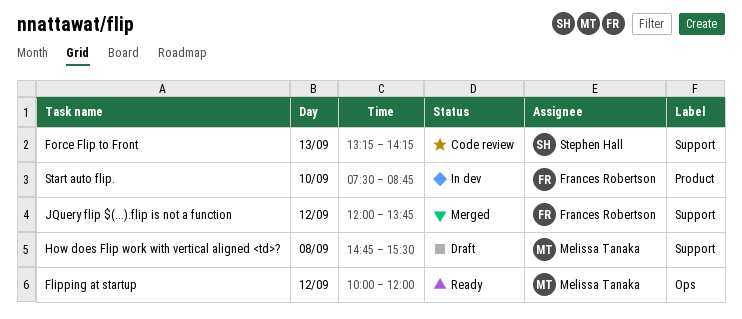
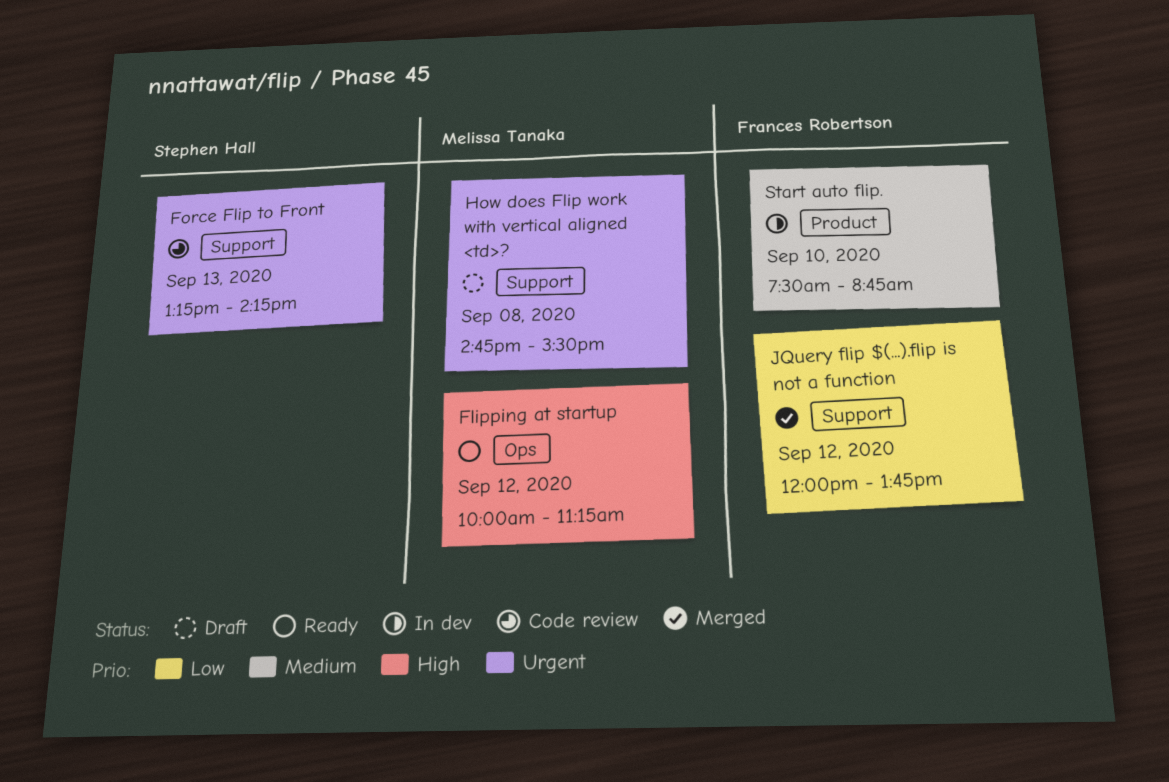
Flipping at startup, ends: 12:00 -> 11:15

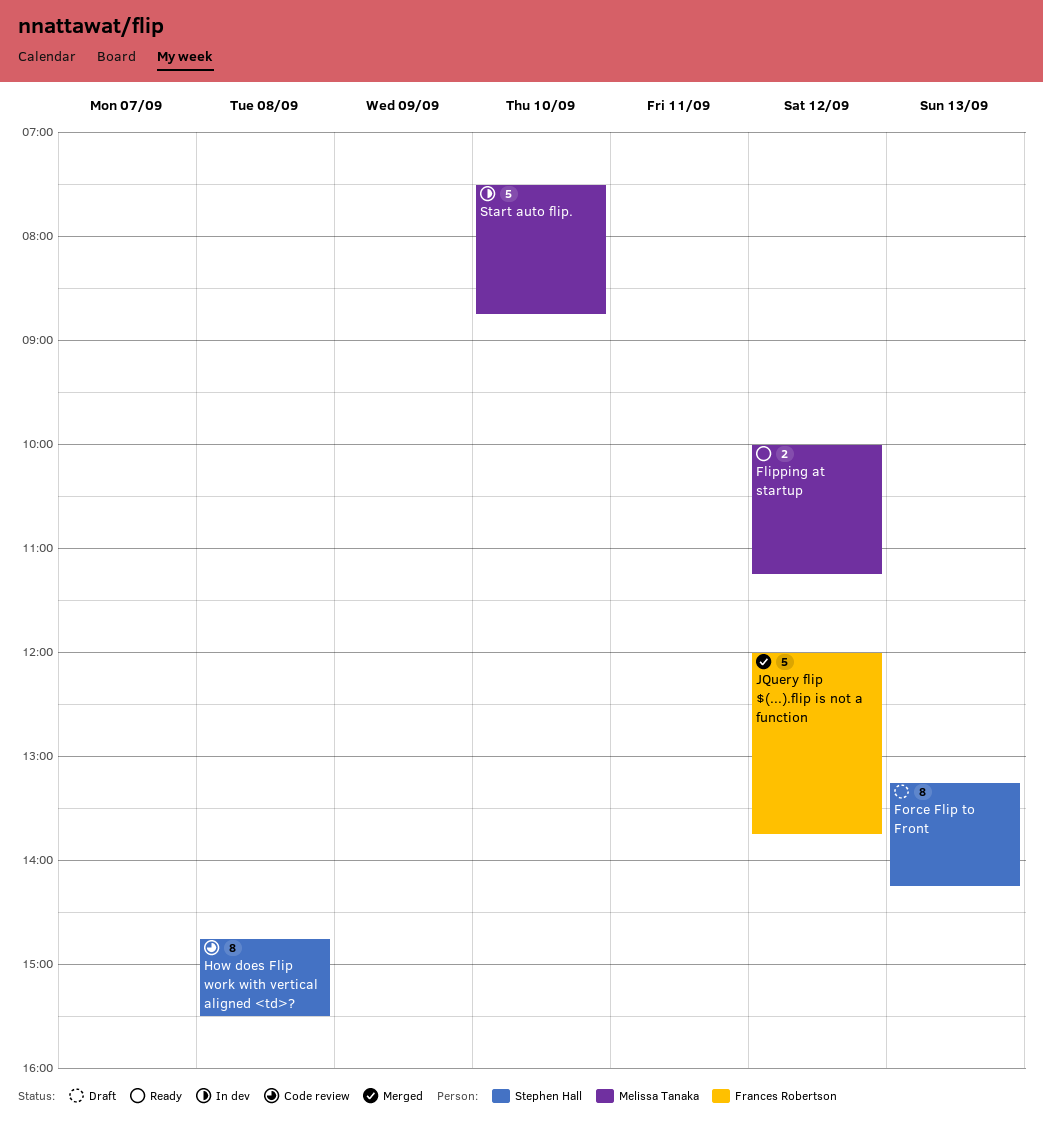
Force Flip to Front, status: Code review -> Draft
How does Flip work with vertical aligned <td>?, status: Draft -> Code review
How does Flip work with vertical aligned <td>?, owner: Melissa Tanaka -> Stephen Hall
Start auto flip., owner: Frances Robertson -> Melissa Tanaka

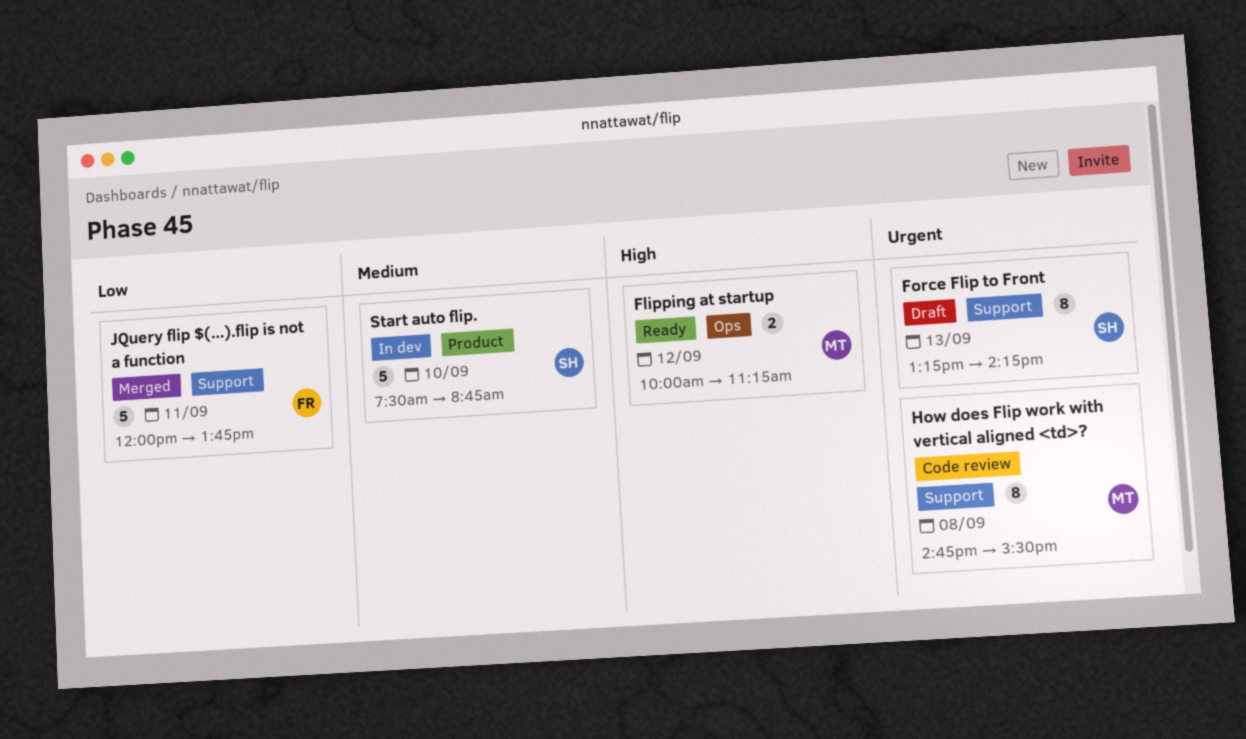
How does Flip work with vertical aligned <td>?, owner: Stephen Hall -> Melissa Tanaka
JQuery flip $(...).flip is not a function, day: Sep 12 -> Sep 11
Start auto flip., owner: Melissa Tanaka -> Stephen Hall

